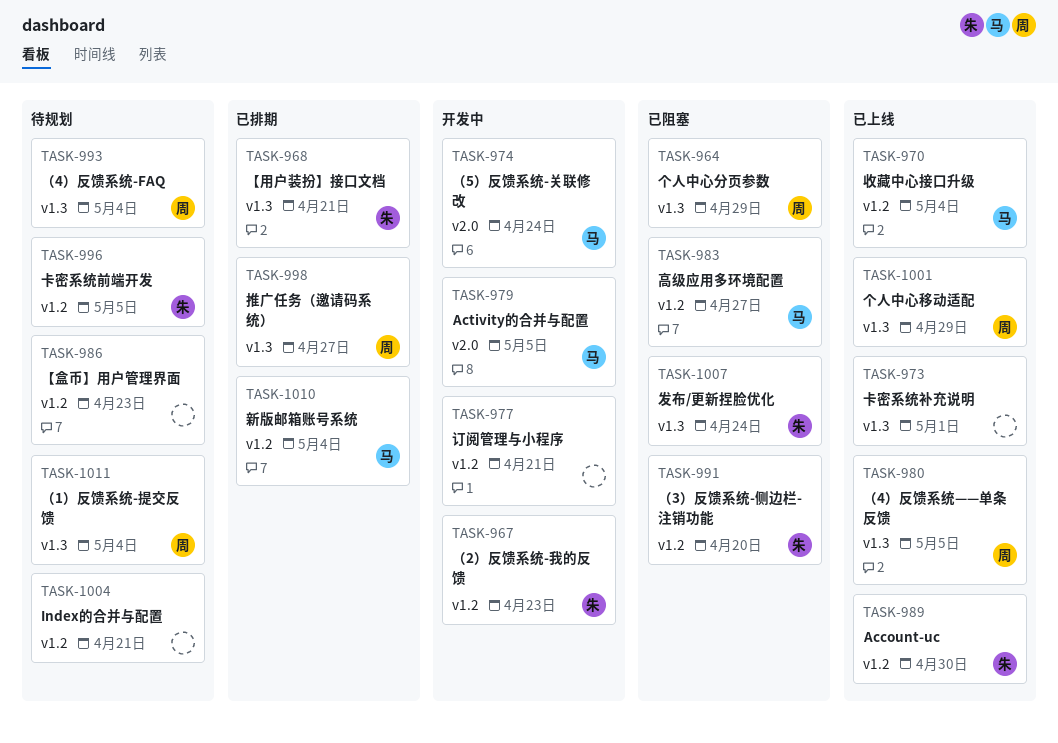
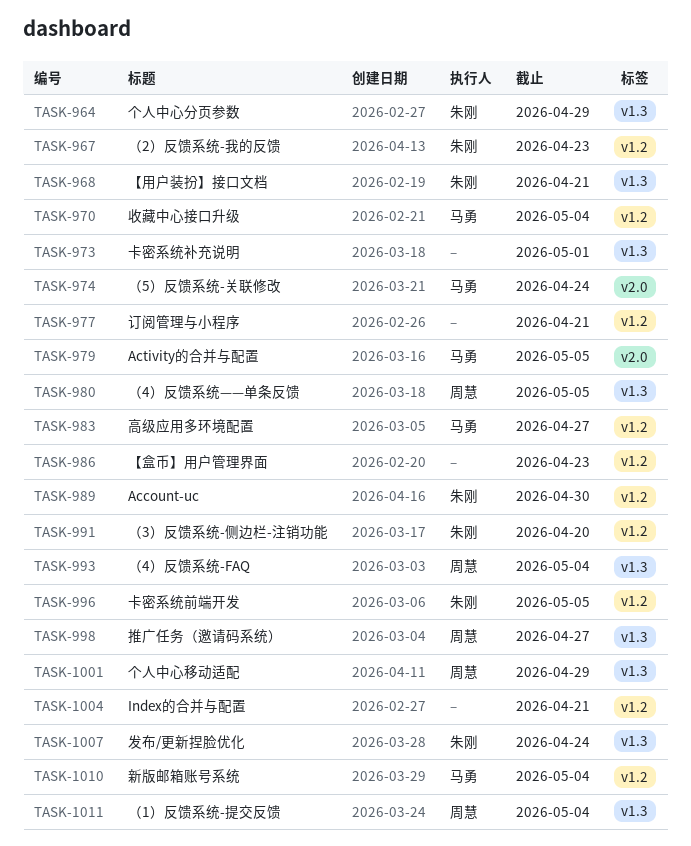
TASK-964, owner: 周慧 -> 朱刚

